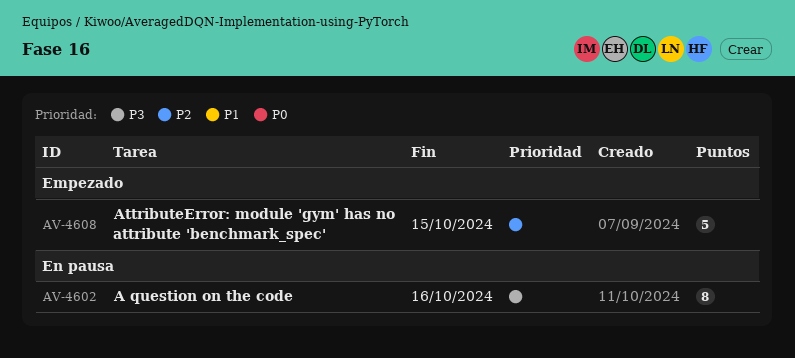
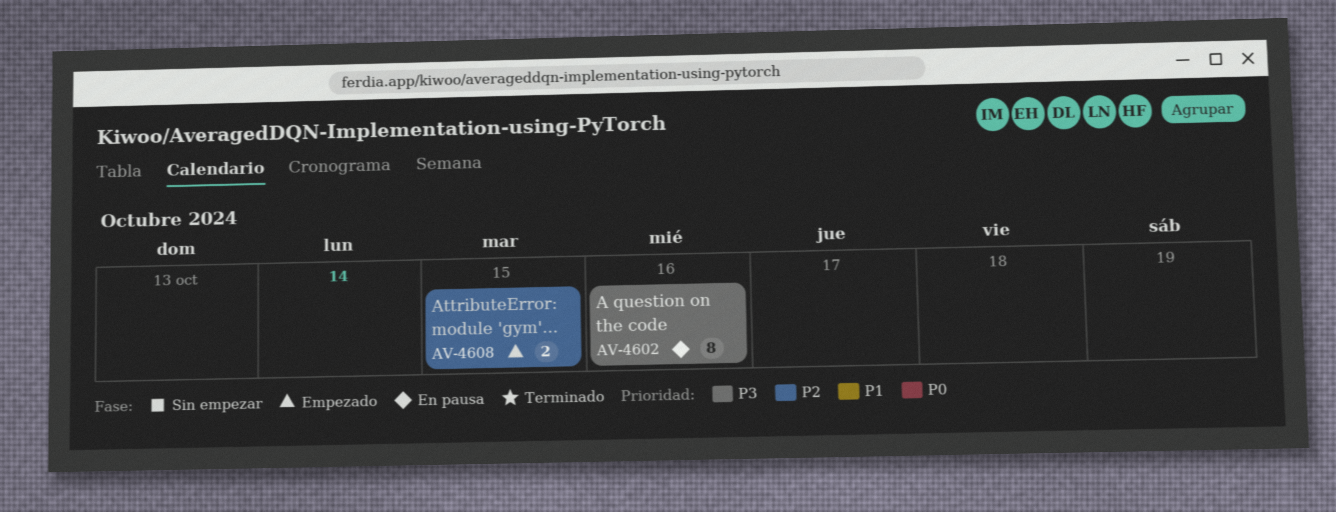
AV-4608, estimate: 5 -> 2

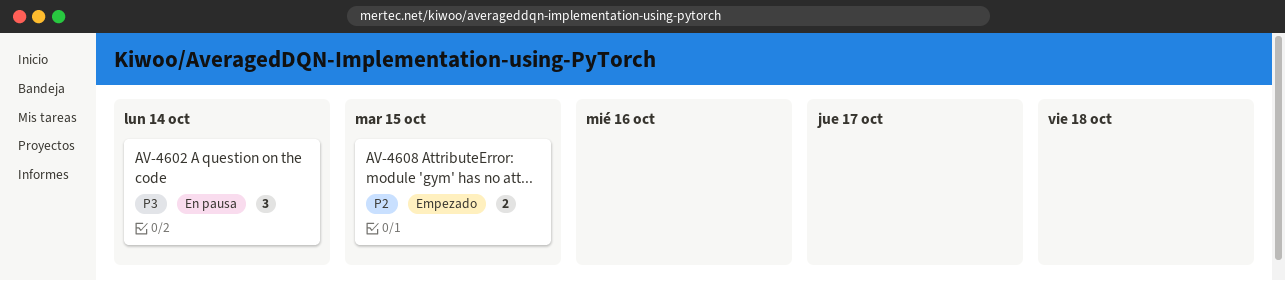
AV-4602, estimate: 8 -> 3
AV-4602, due: Oct 16 -> Oct 14

